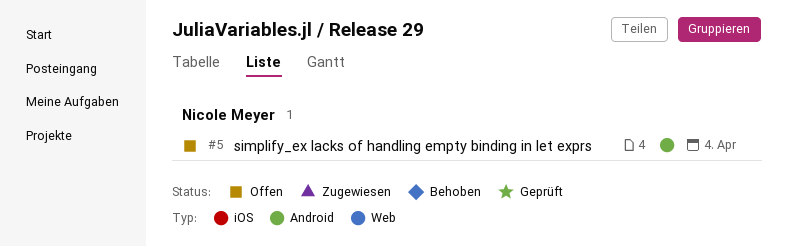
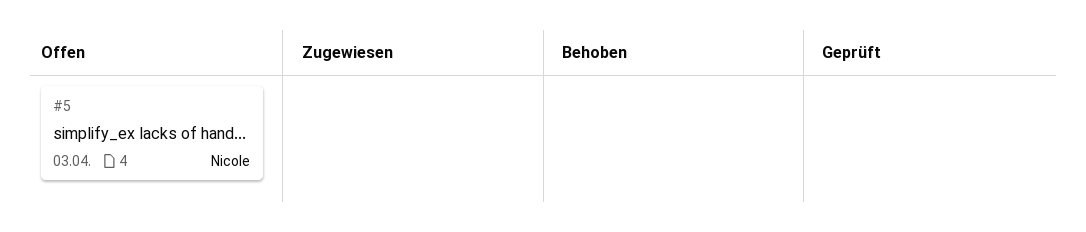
#5, due: Apr 4 -> Apr 3

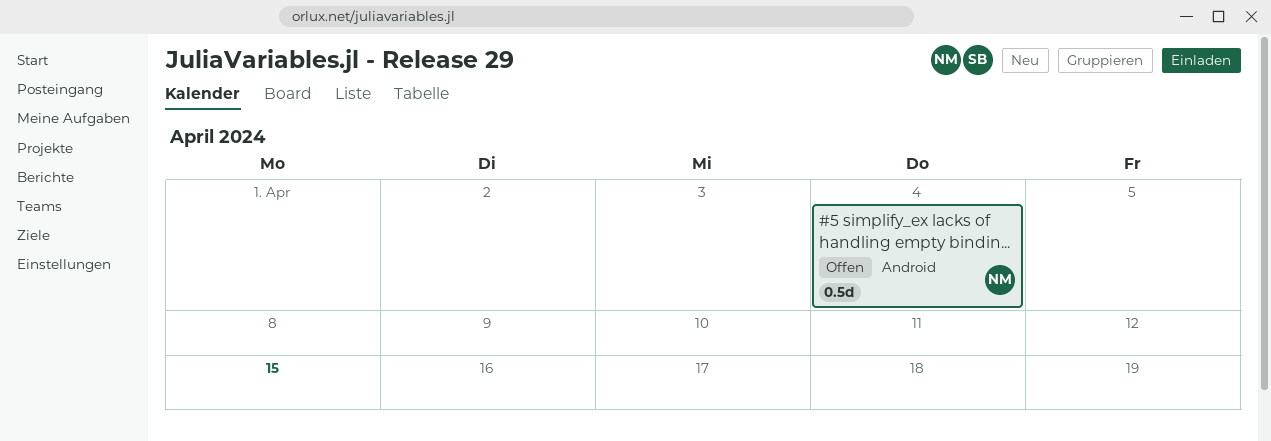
#5, due: Apr 3 -> Apr 4

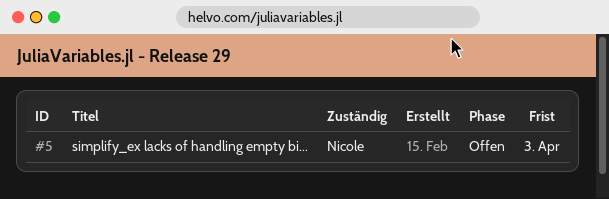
#5, due: Apr 4 -> Apr 3

